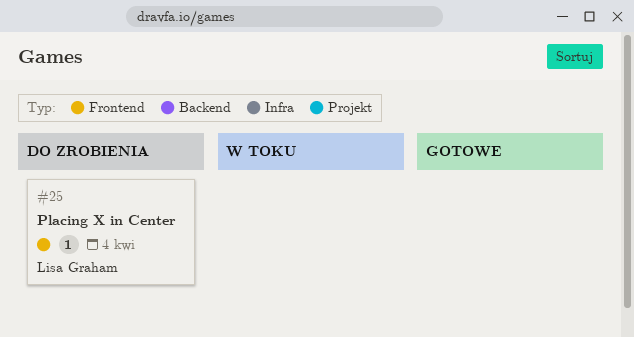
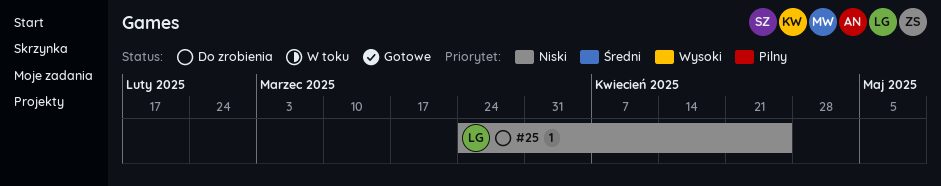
#25, due: Apr 4 -> Apr 25

